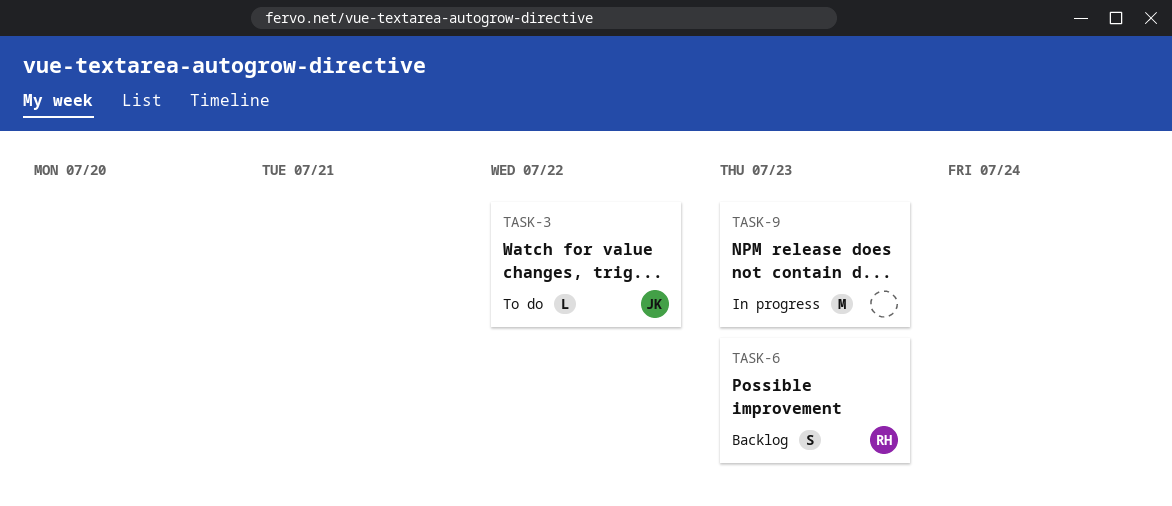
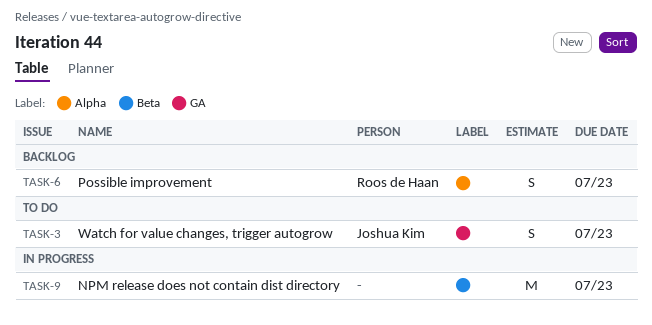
TASK-3, estimate: L -> S
TASK-3, due: Jul 22 -> Jul 23

